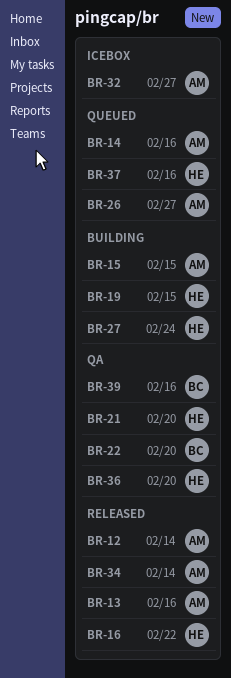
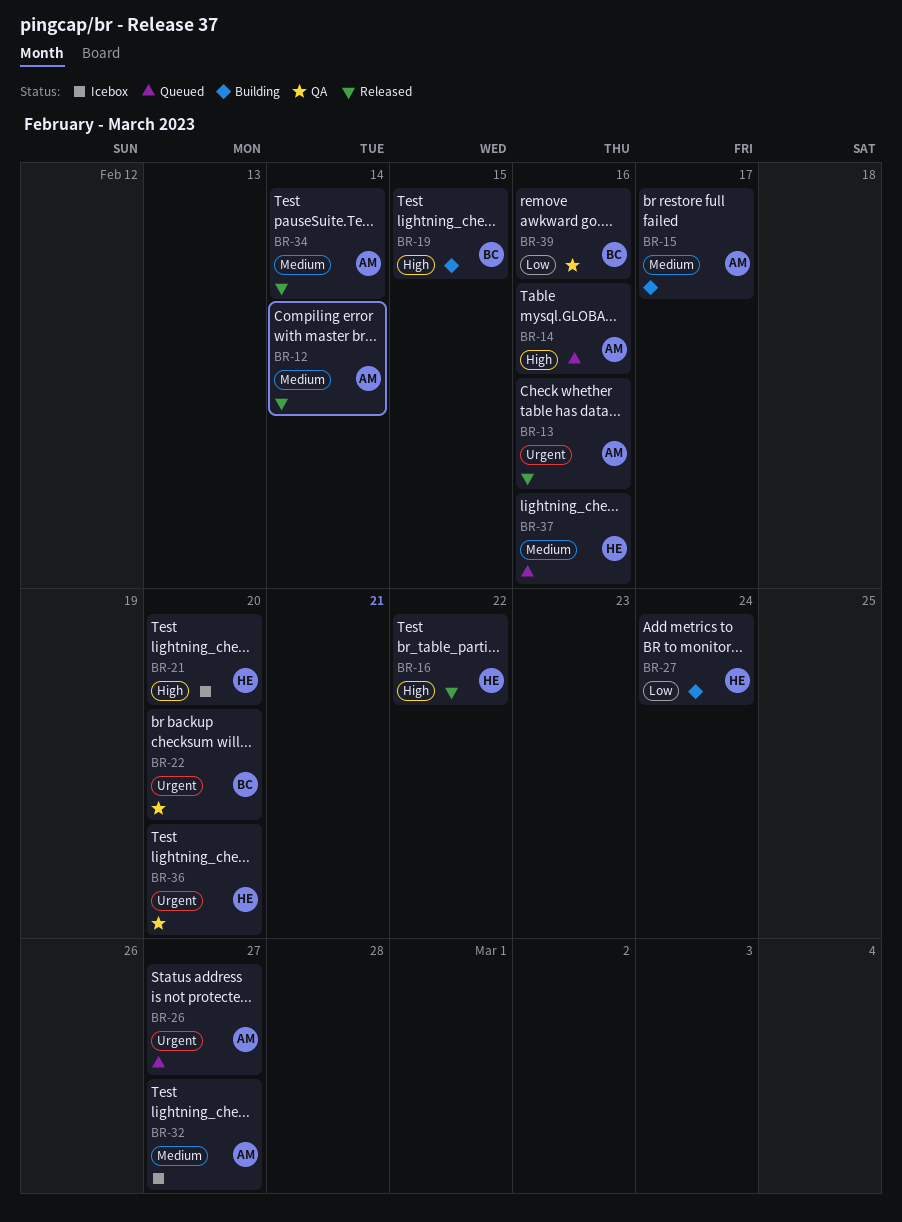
BR-15, due: Feb 15 -> Feb 17
BR-19, owner: HE -> BC
BR-21, status: QA -> Icebox

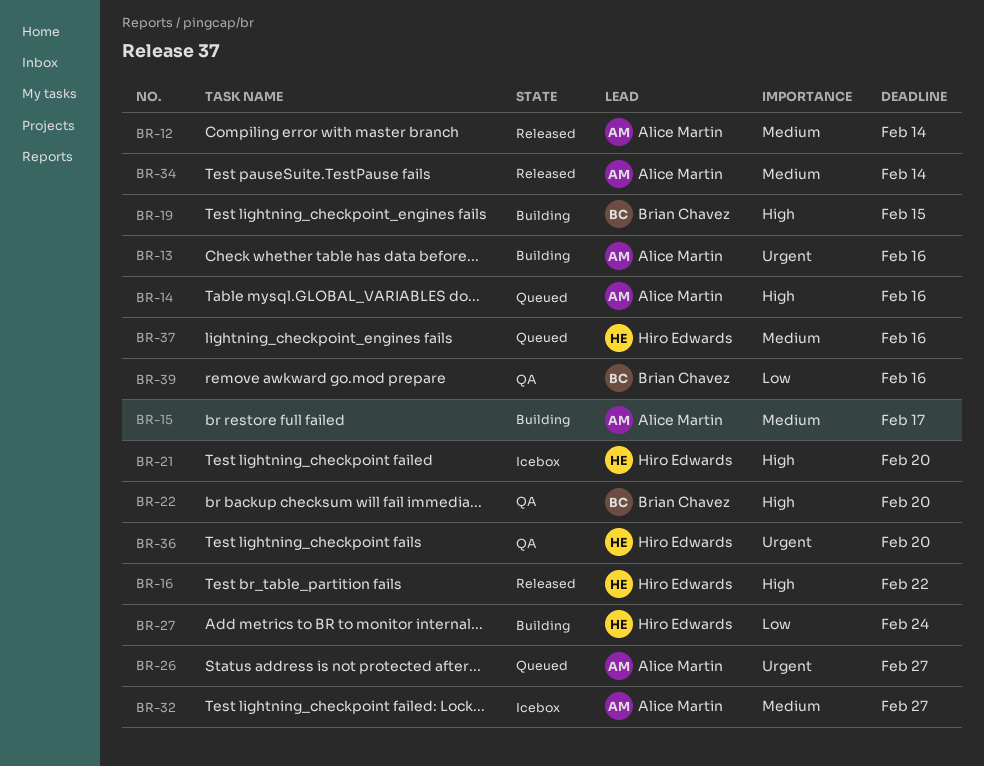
BR-13, status: Released -> Building
BR-22, priority: Urgent -> High

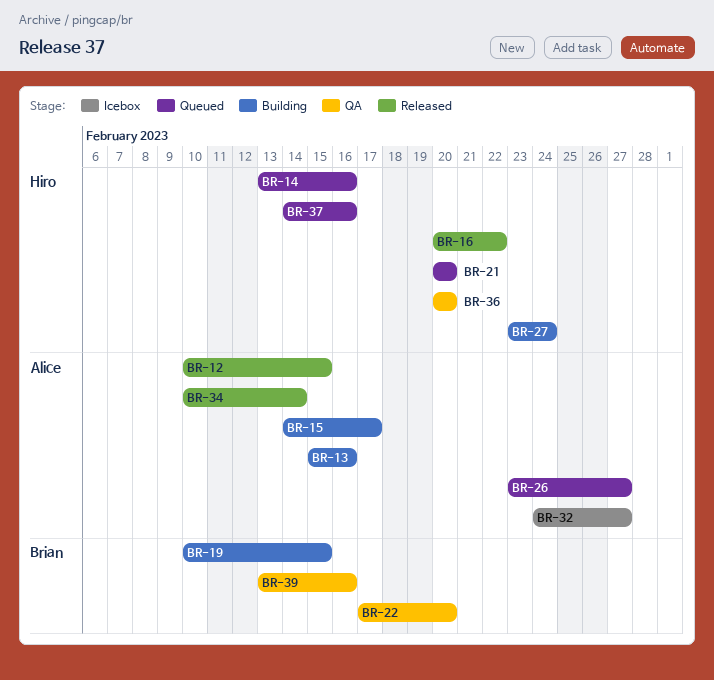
BR-12, due: Feb 14 -> Feb 15
BR-14, owner: Alice Martin -> Hiro Edwards
BR-21, status: Icebox -> Queued

